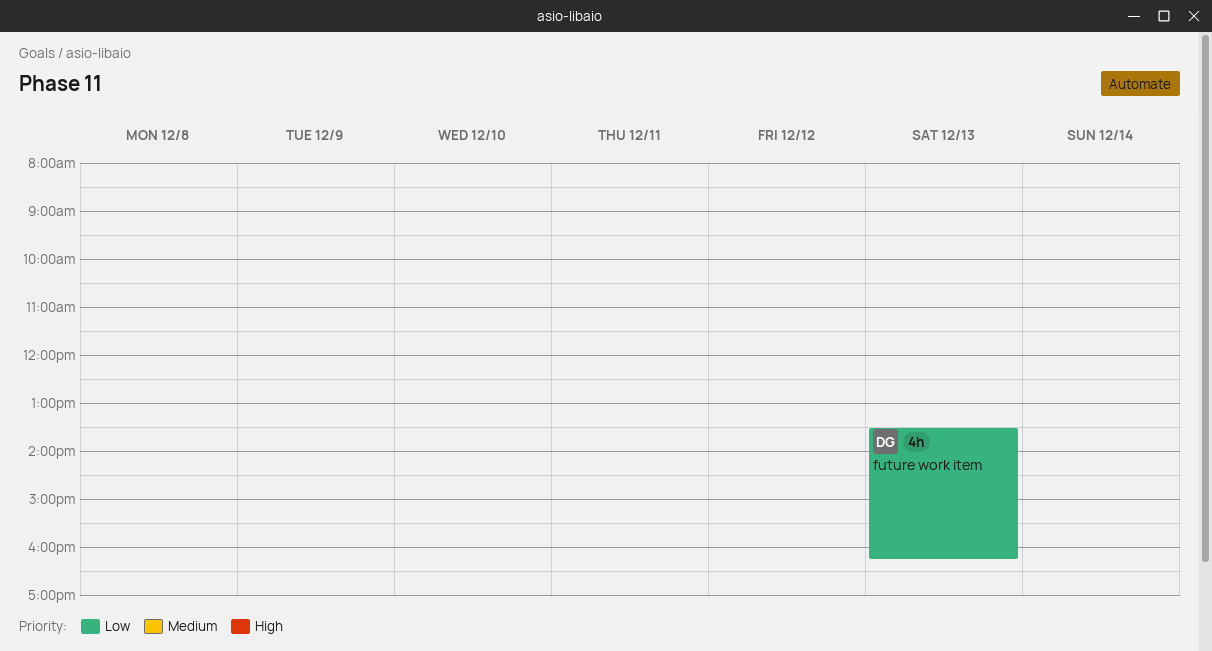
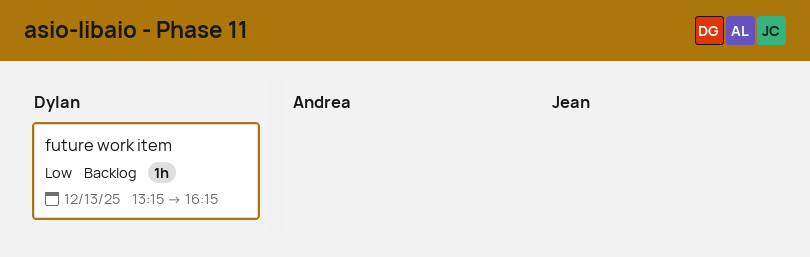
future work item, estimate: 4h -> 1h
future work item, begins: 13:30 -> 13:15

